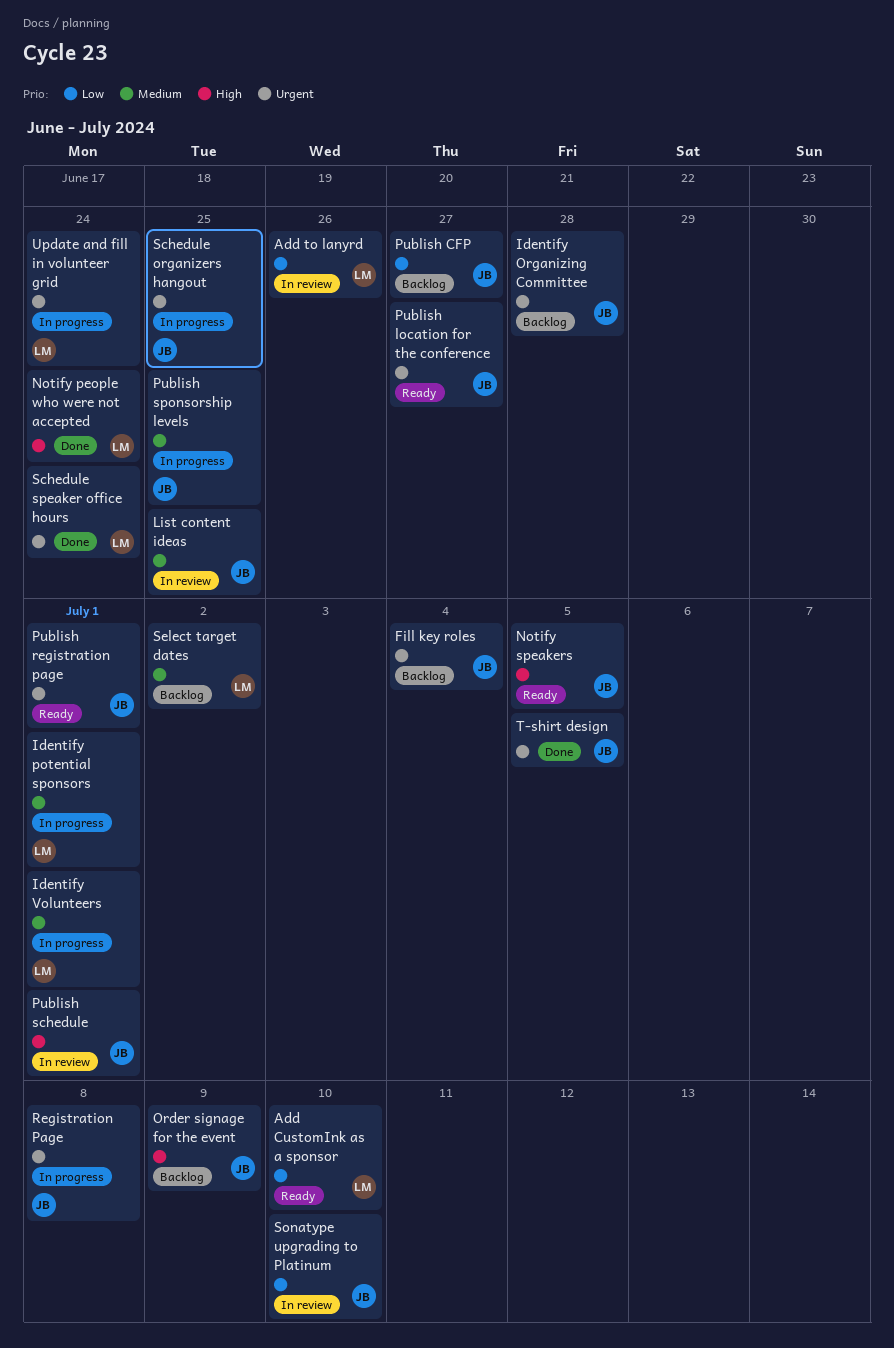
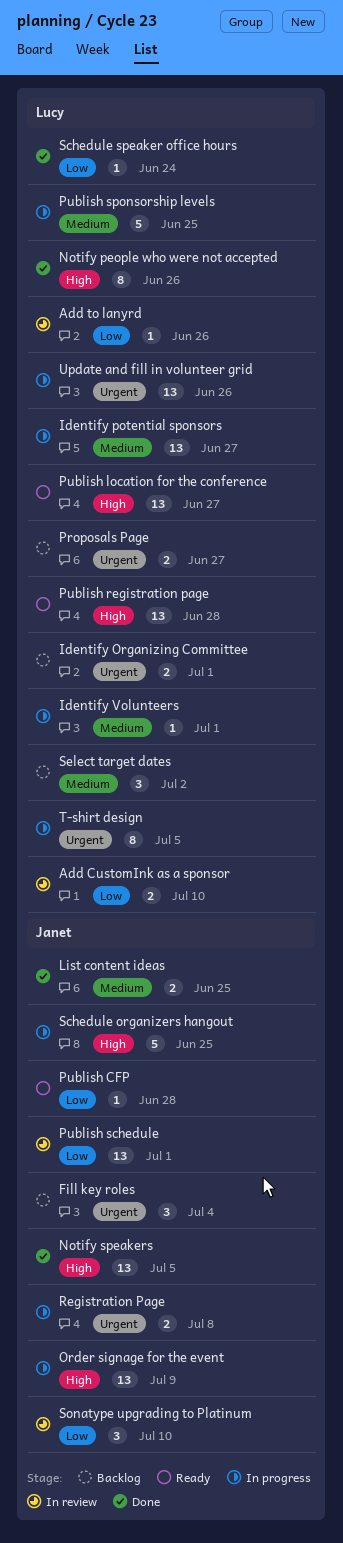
Add CustomInk as a sponsor, status: Ready -> In review
Identify Organizing Committee, owner: Janet -> Lucy
Identify Organizing Committee, due: Jun 28 -> Jul 1
Identify potential sponsors, due: Jul 1 -> Jun 27
List content ideas, status: In review -> Done
Notify people who were not accepted, due: Jun 24 -> Jun 26
Notify speakers, status: Ready -> Done
Order signage for the event, status: Backlog -> In progress
Proposals Page: none -> present
Publish CFP, status: Backlog -> Ready
Publish CFP, due: Jun 27 -> Jun 28
Publish location for the conference, owner: Janet -> Lucy
Publish location for the conference, priority: Urgent -> High
Publish registration page, owner: Janet -> Lucy
Publish registration page, priority: Urgent -> High
Publish registration page, due: Jul 1 -> Jun 28
Publish schedule, priority: High -> Low
Publish sponsorship levels, owner: Janet -> Lucy
Schedule organizers hangout, priority: Urgent -> High
Schedule speaker office hours, priority: Urgent -> Low
T-shirt design, status: Done -> In progress
T-shirt design, owner: Janet -> Lucy
Update and fill in volunteer grid, due: Jun 24 -> Jun 26

